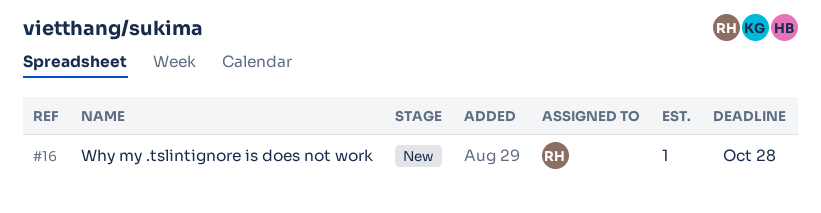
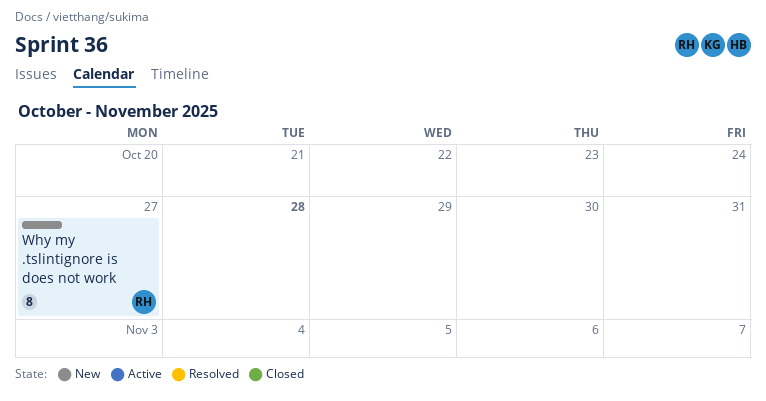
Why my .tslintignore is does not work, estimate: 1 -> 8
Why my .tslintignore is does not work, due: Oct 28 -> Oct 27

